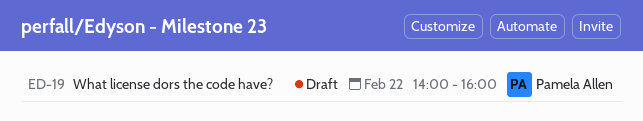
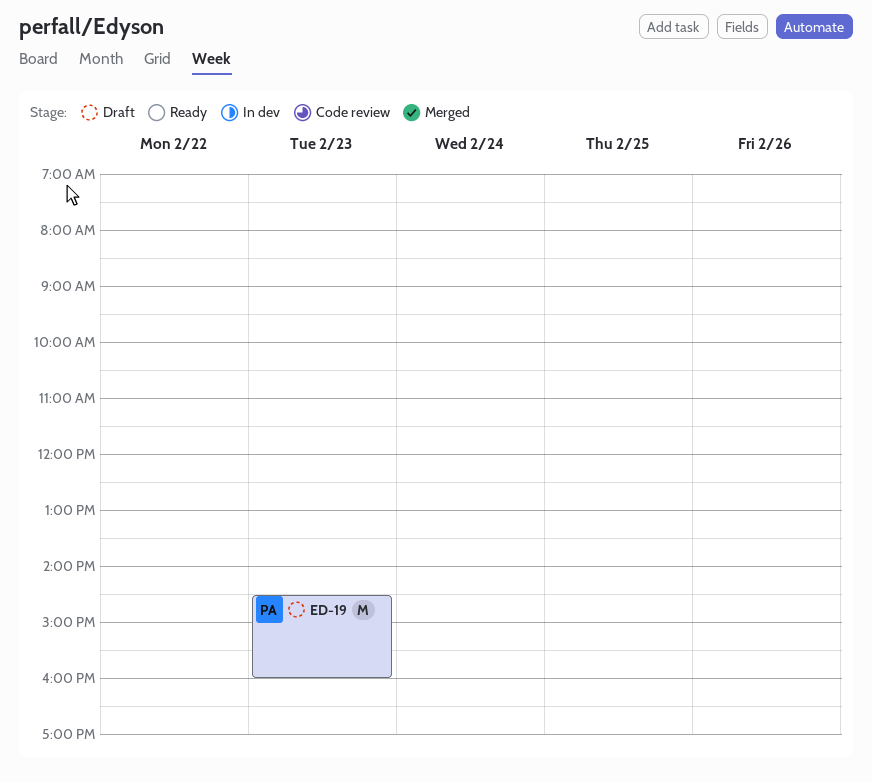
ED-19, day: Feb 22 -> Feb 23
ED-19, begins: 14:00 -> 14:30

